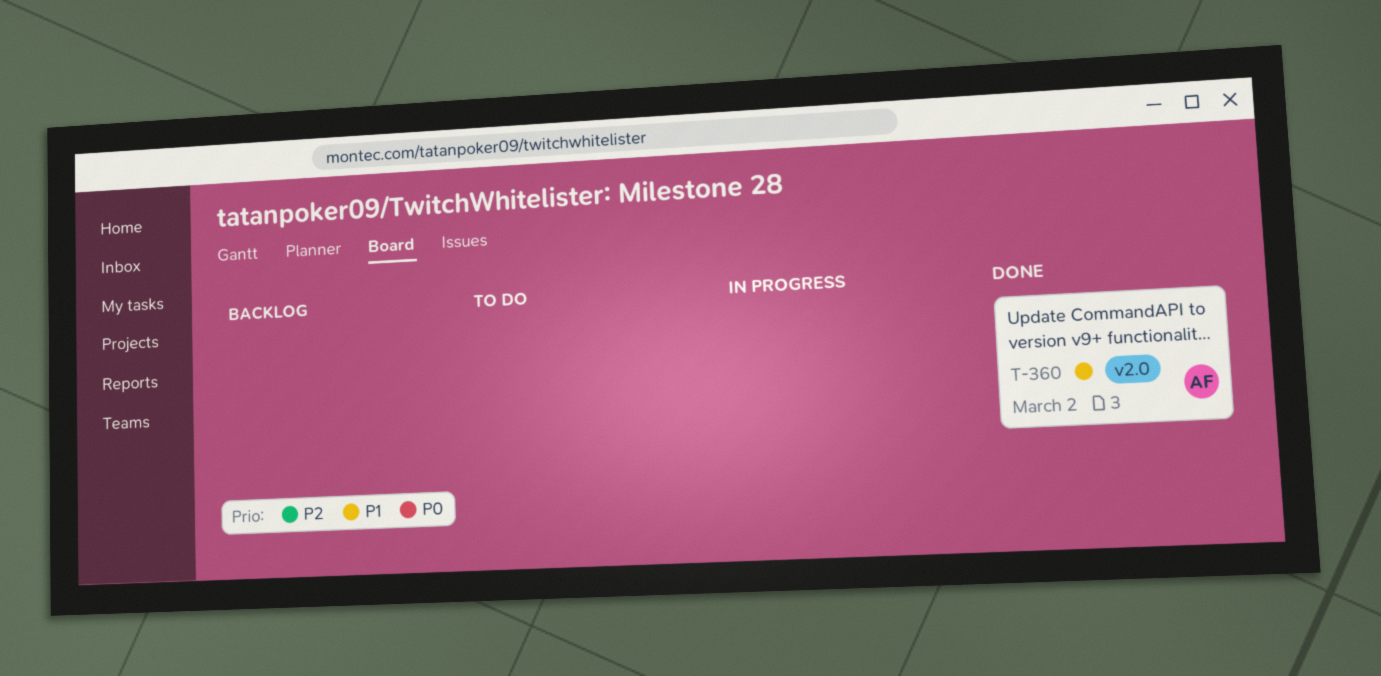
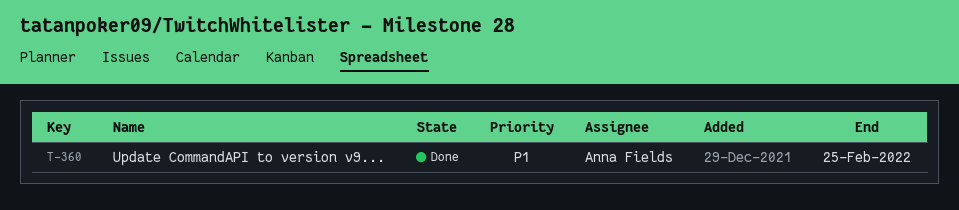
T-360, due: Mar 2 -> Feb 25

